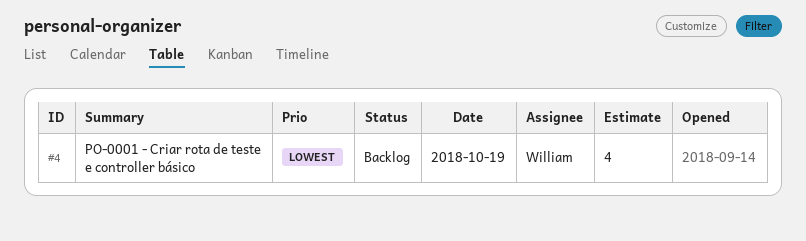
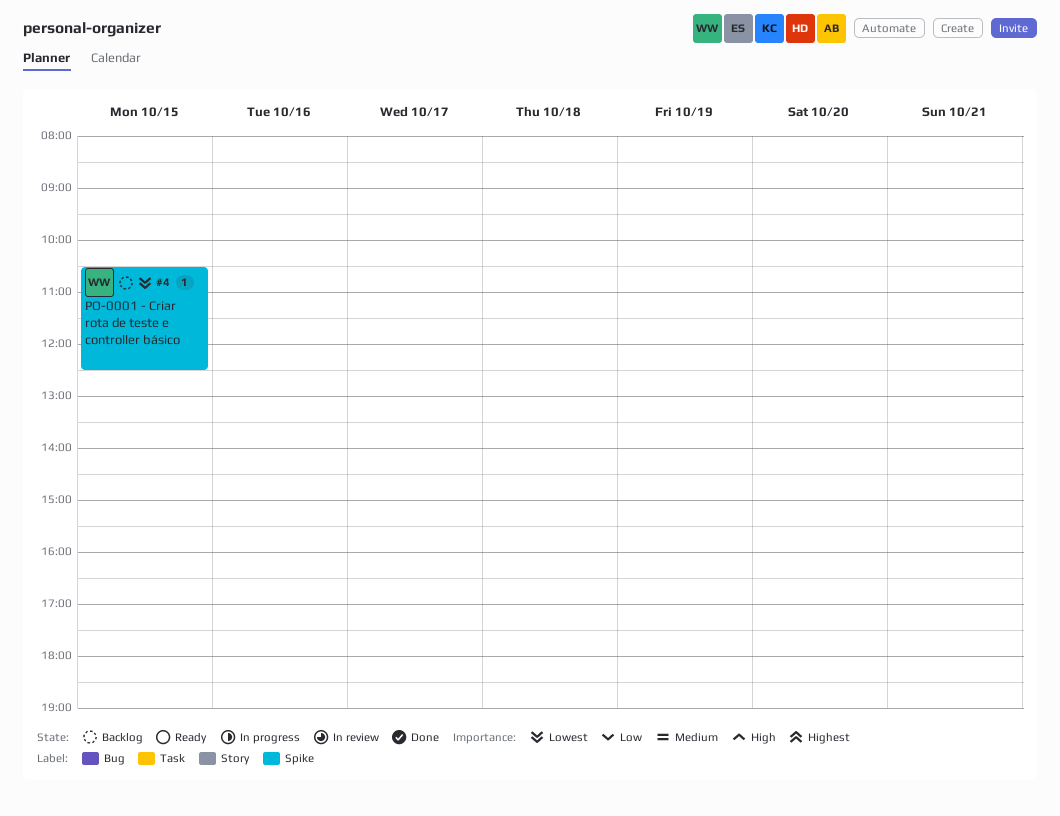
#4, estimate: 4 -> 1
#4, day: Oct 19 -> Oct 15

